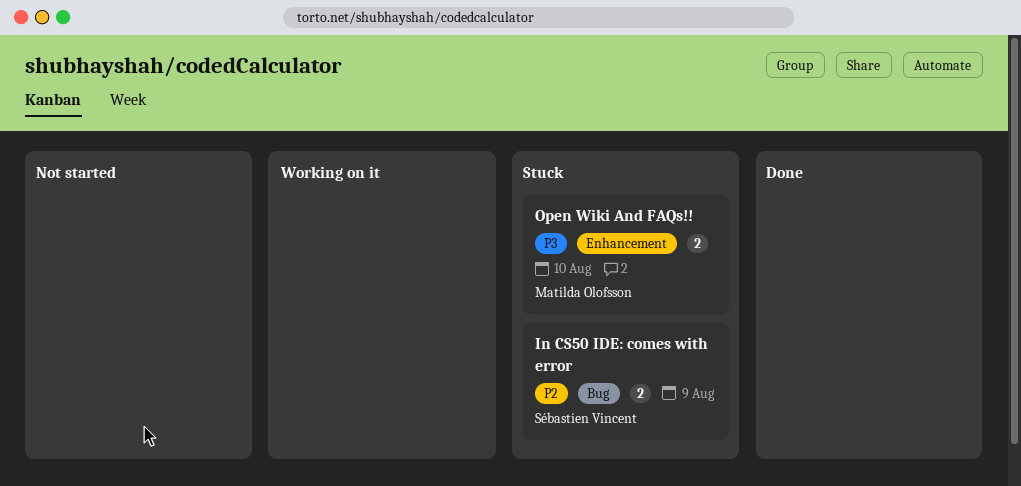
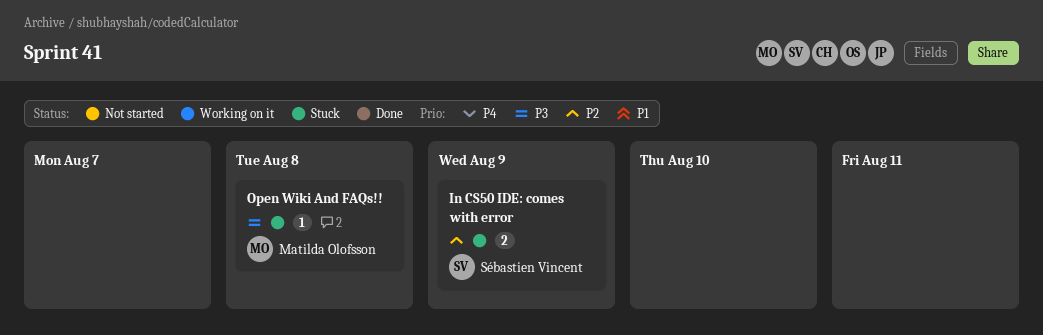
Open Wiki And FAQs!!, estimate: 2 -> 1
Open Wiki And FAQs!!, due: Aug 10 -> Aug 8

